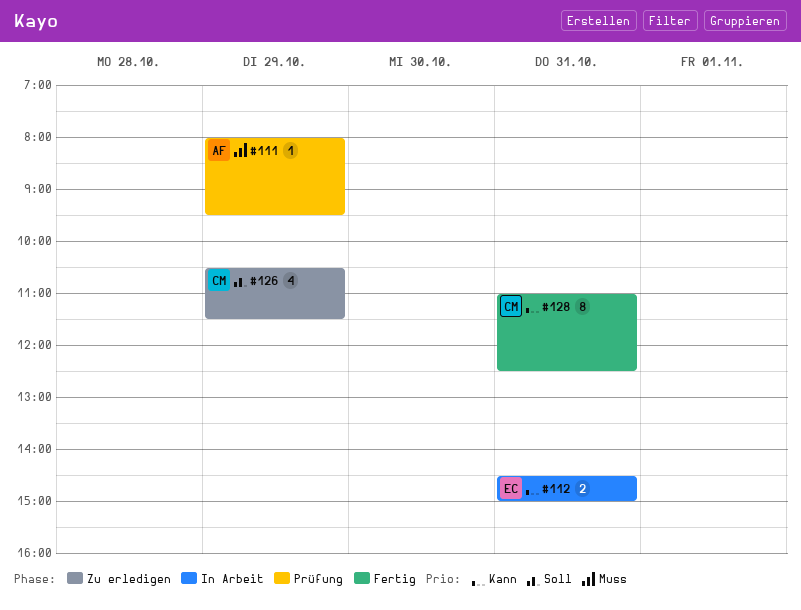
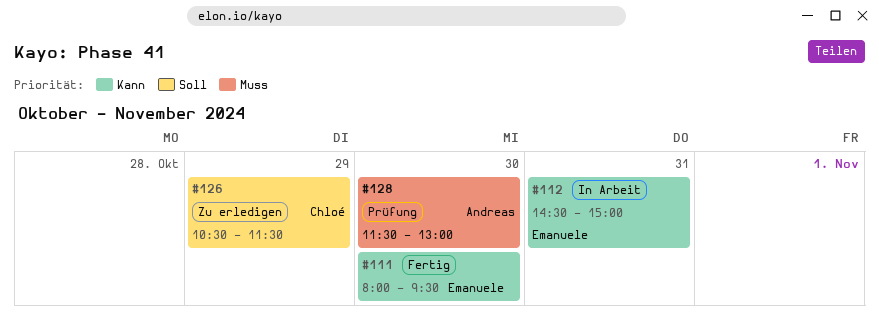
#111, status: Prüfung -> Fertig
#111, owner: Andreas -> Emanuele
#111, priority: Muss -> Kann
#111, day: Oct 29 -> Oct 30
#128, status: Fertig -> Prüfung
#128, owner: Chloé -> Andreas
#128, priority: Kann -> Muss
#128, day: Oct 31 -> Oct 30
#128, begins: 11:00 -> 11:30
#128, ends: 12:30 -> 13:00

